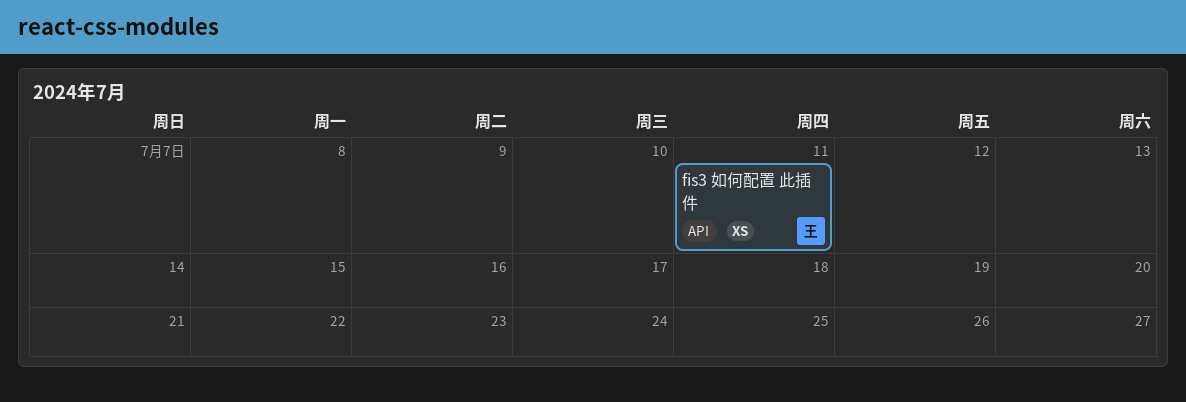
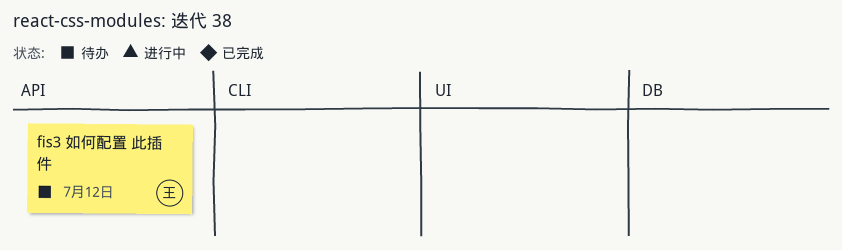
fis3 如何配置 此插件, due: Jul 11 -> Jul 12

